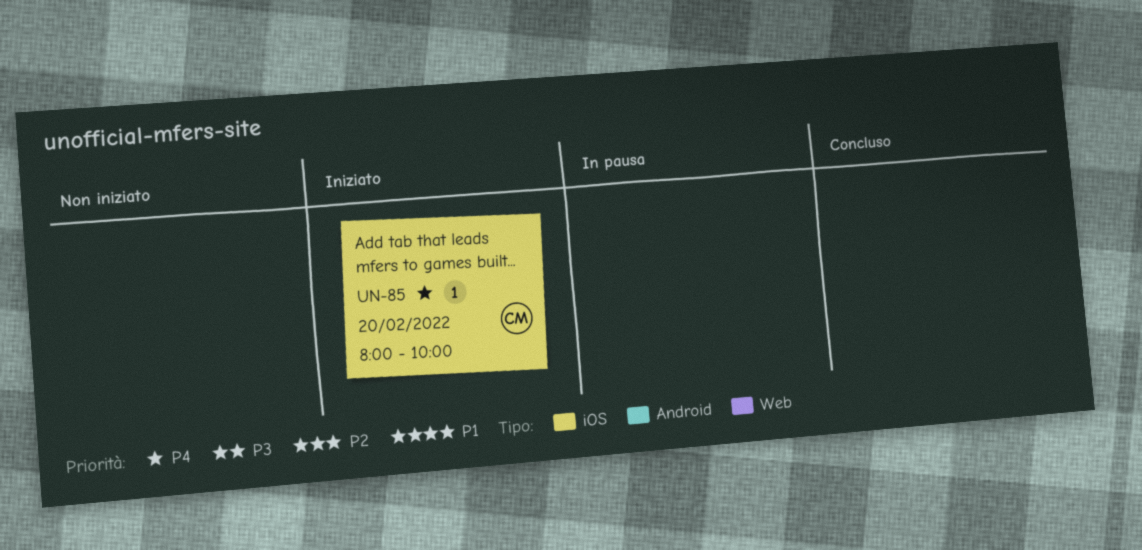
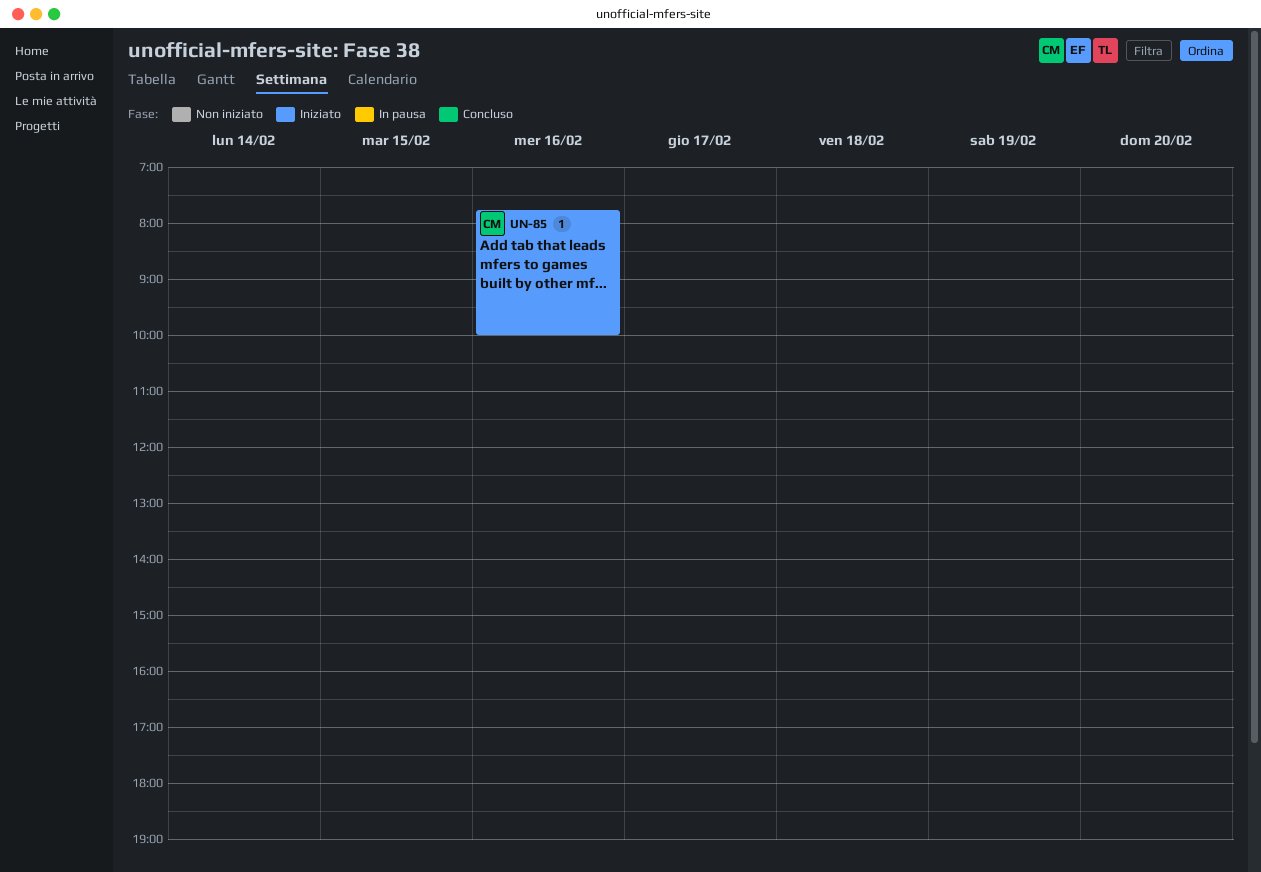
UN-85, day: Feb 20 -> Feb 16
UN-85, begins: 08:00 -> 07:45

